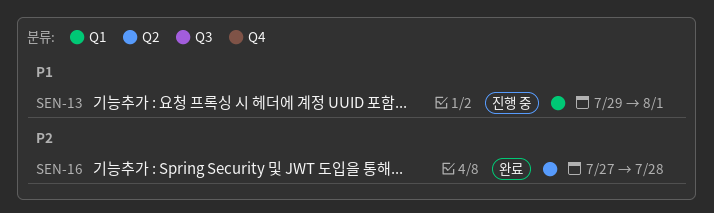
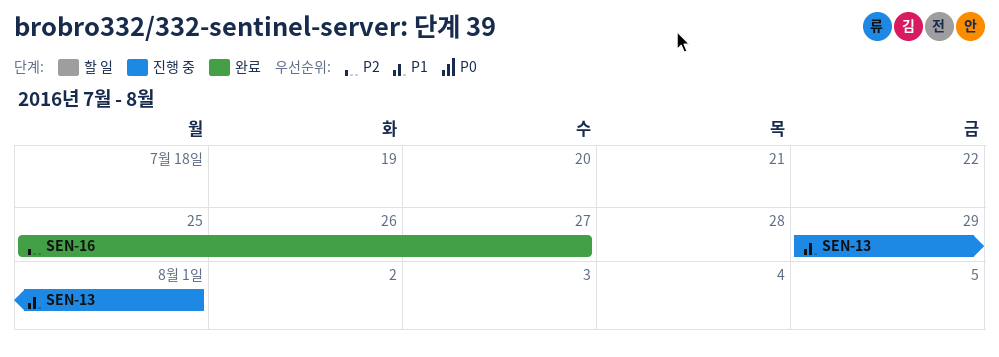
SEN-16, start: Jul 27 -> Jul 25
SEN-16, due: Jul 28 -> Jul 27

